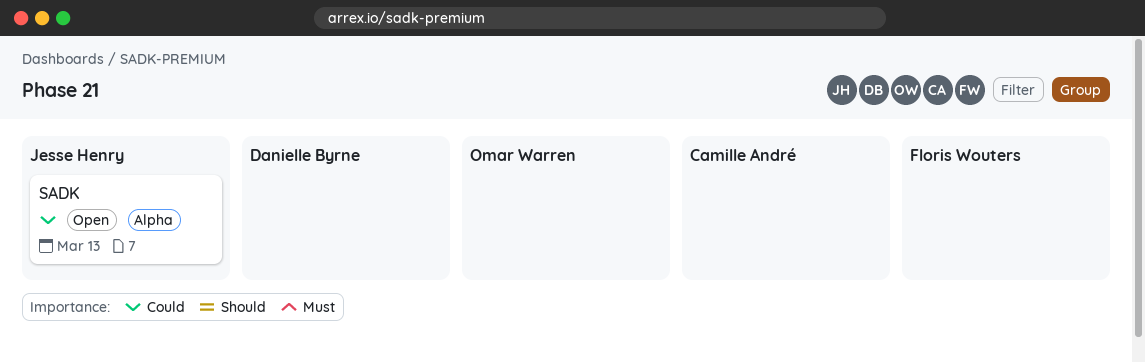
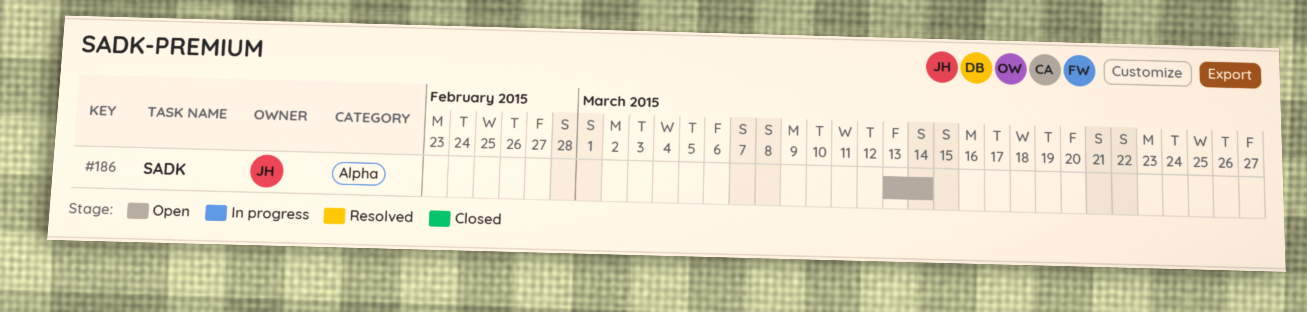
SADK, due: Mar 13 -> Mar 14

